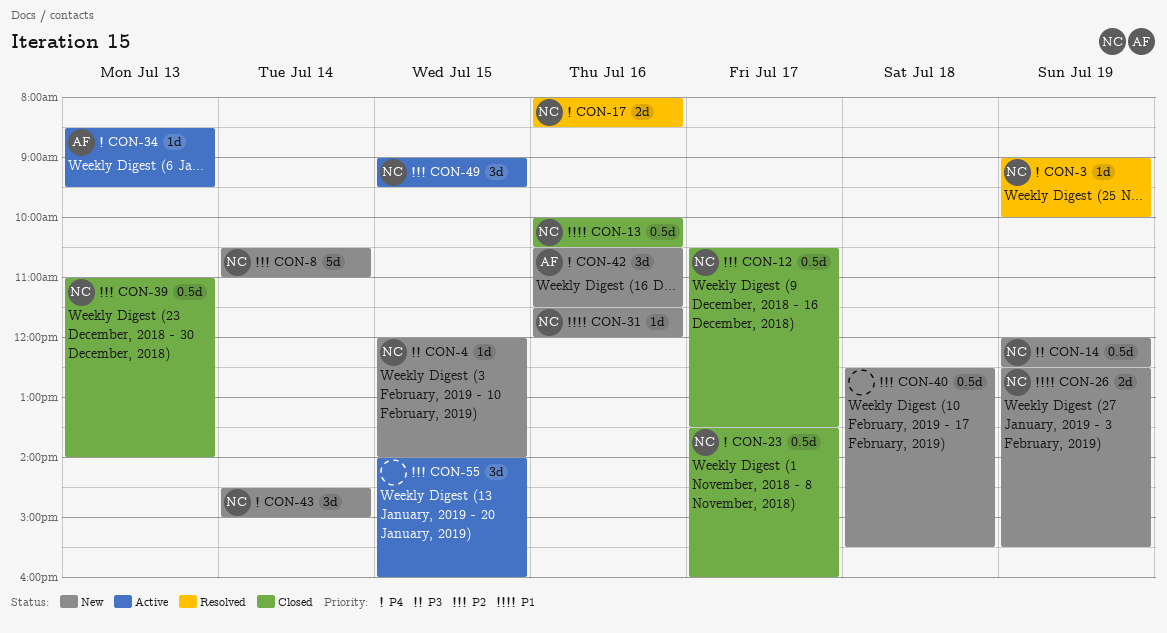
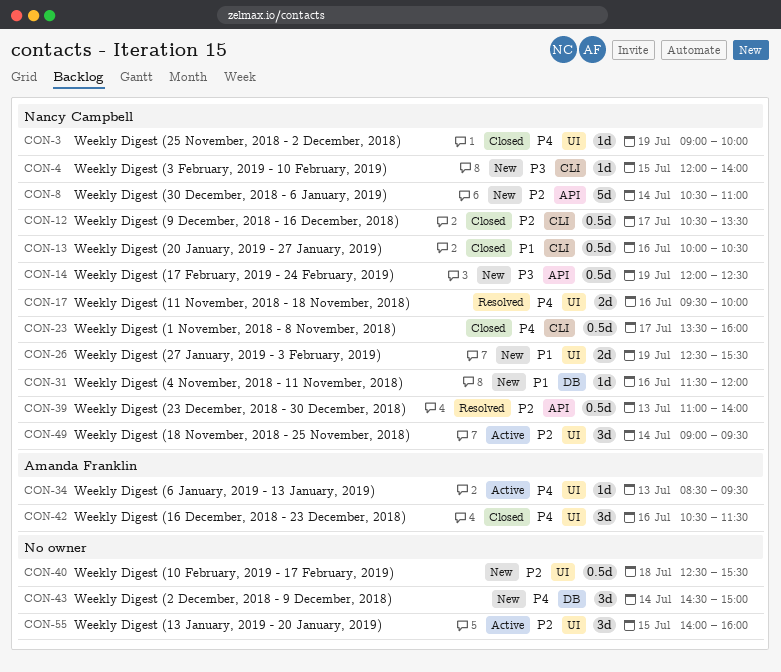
CON-3, status: Resolved -> Closed
CON-17, begins: 08:00 -> 09:30
CON-17, ends: 08:30 -> 10:00
CON-39, status: Closed -> Resolved
CON-42, status: New -> Closed
CON-43, owner: Nancy Campbell -> none
CON-49, day: Jul 15 -> Jul 14

